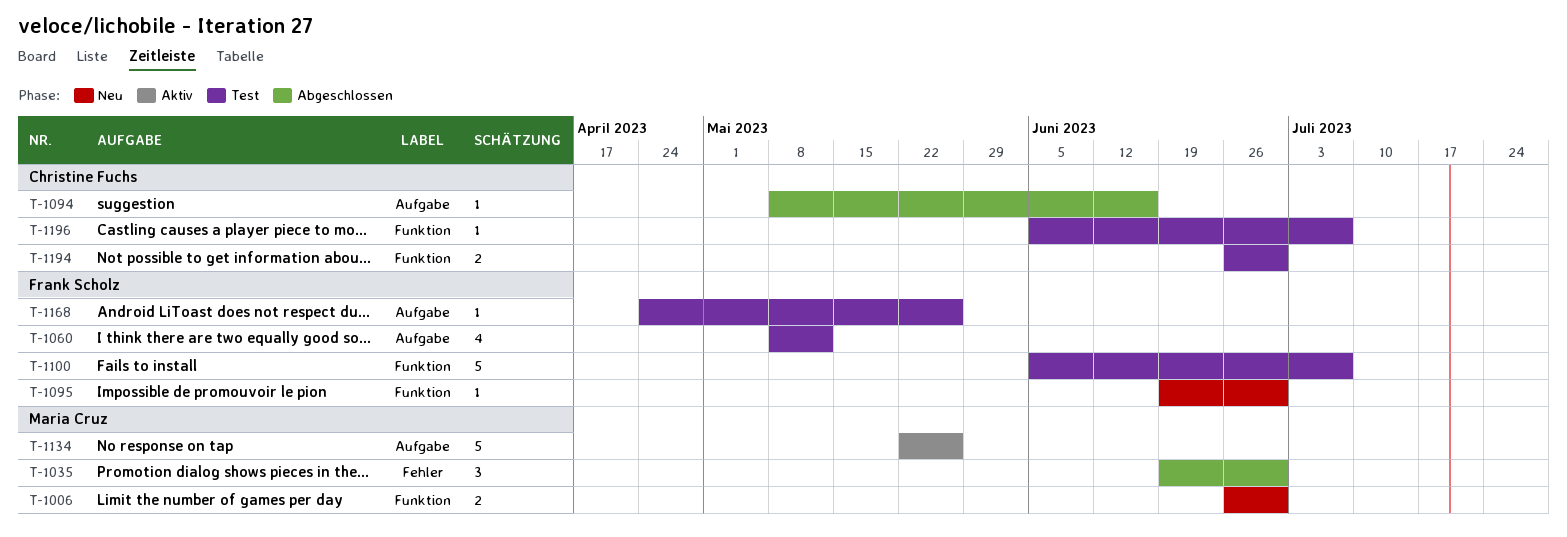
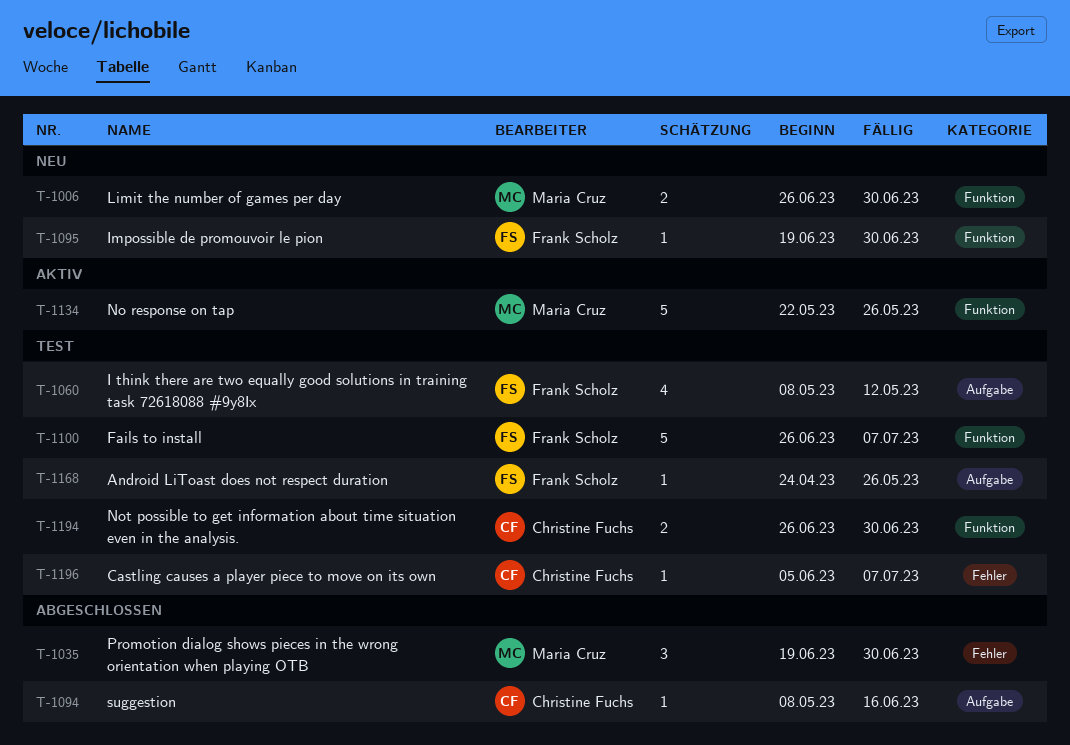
T-1100, start: Jun 5 -> Jun 26
T-1134, label: Aufgabe -> Funktion
T-1196, label: Funktion -> Fehler

